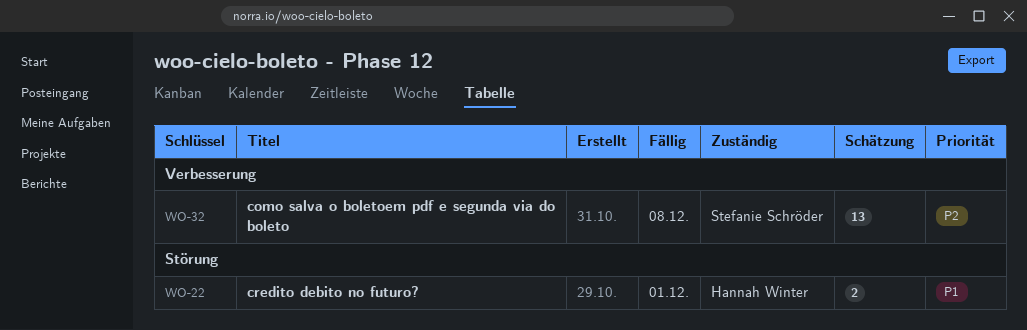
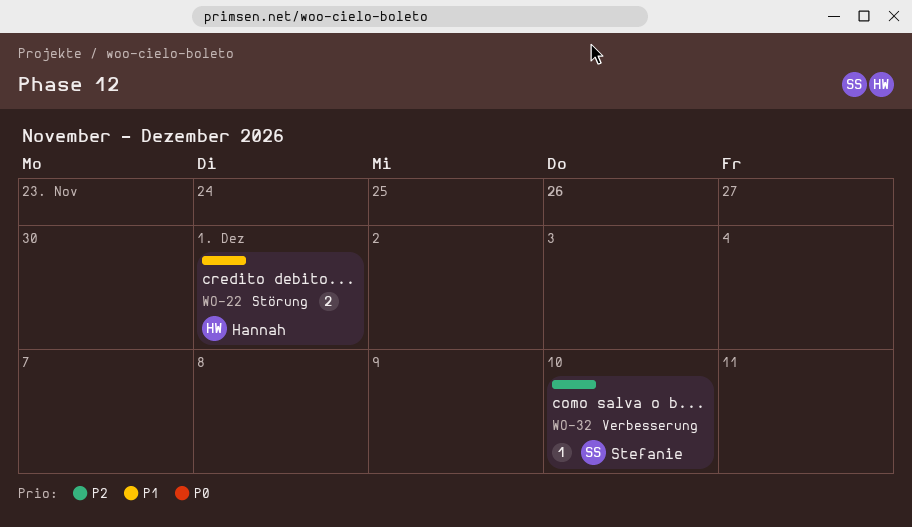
WO-32, estimate: 13 -> 1
WO-32, due: Dec 8 -> Dec 10

